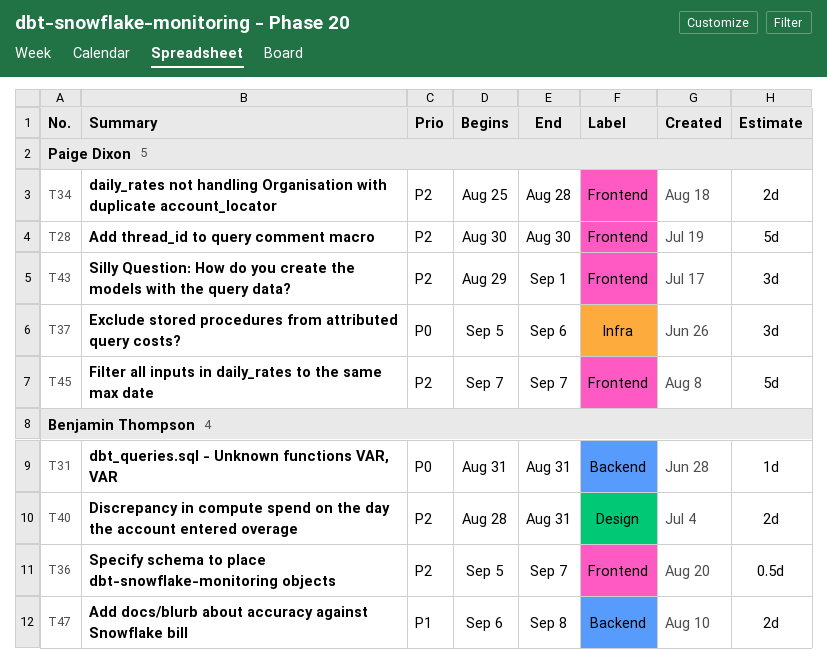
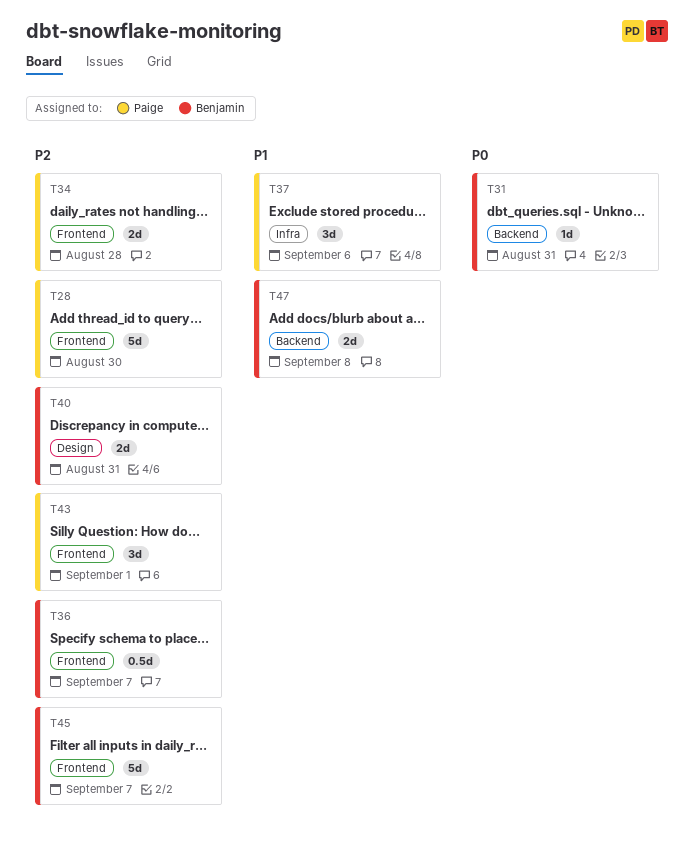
T37, priority: P0 -> P1
T45, owner: Paige Dixon -> Benjamin Thompson

